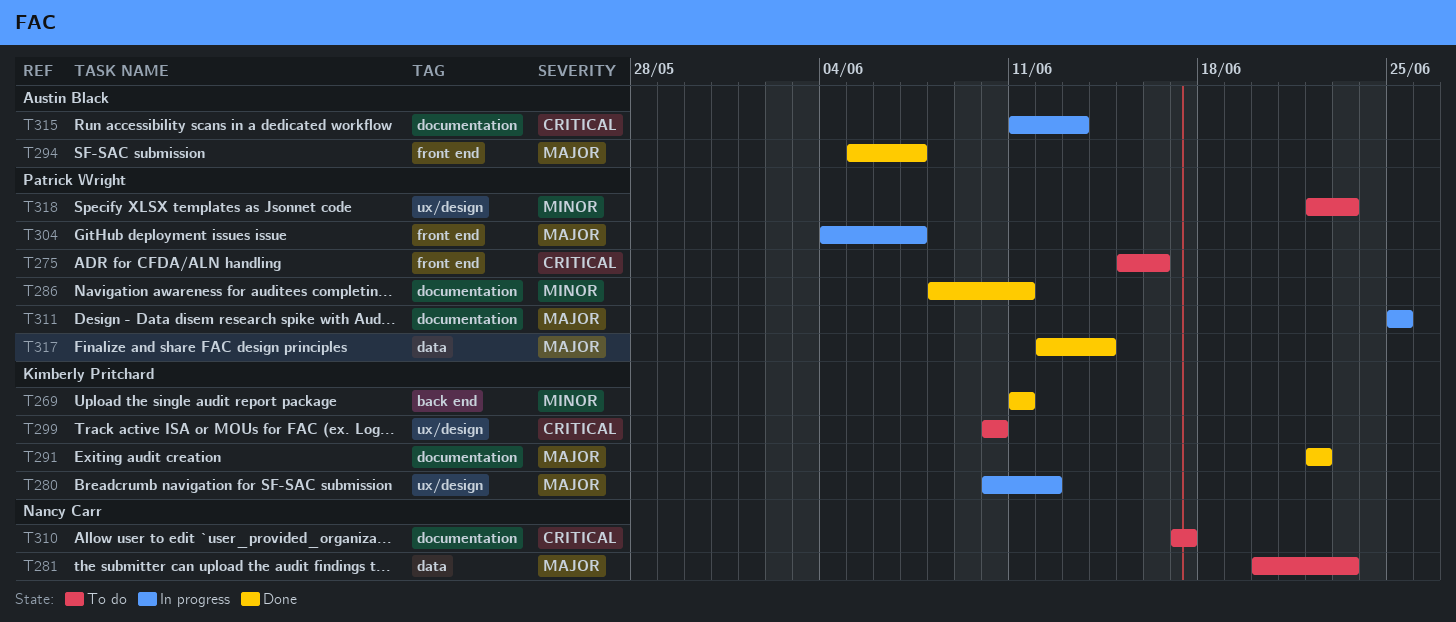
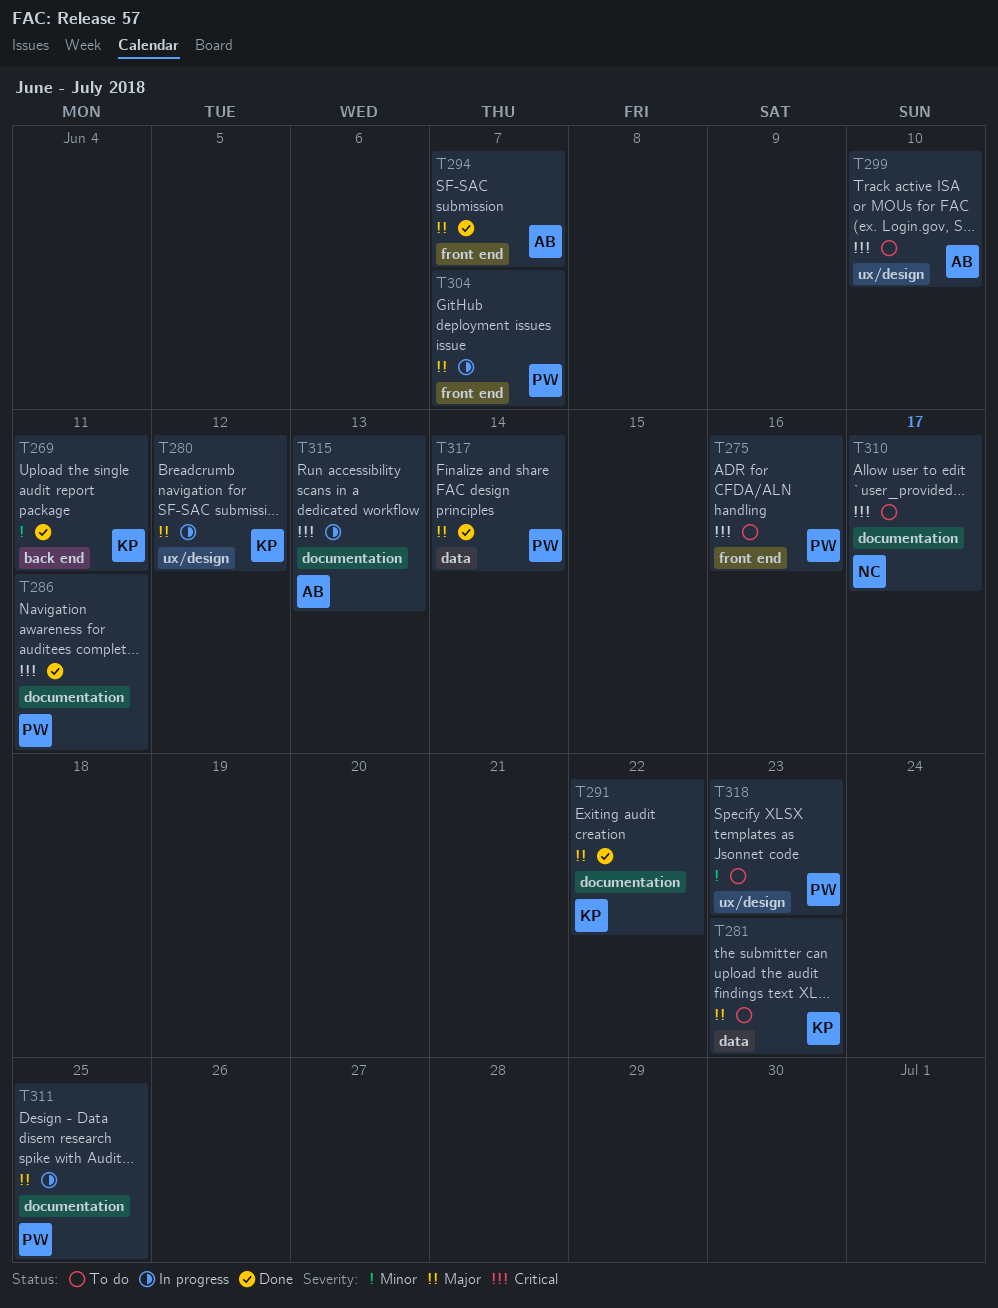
T281, owner: Nancy Carr -> Kimberly Pritchard
T286, priority: Minor -> Critical
T299, owner: Kimberly Pritchard -> Austin Black

